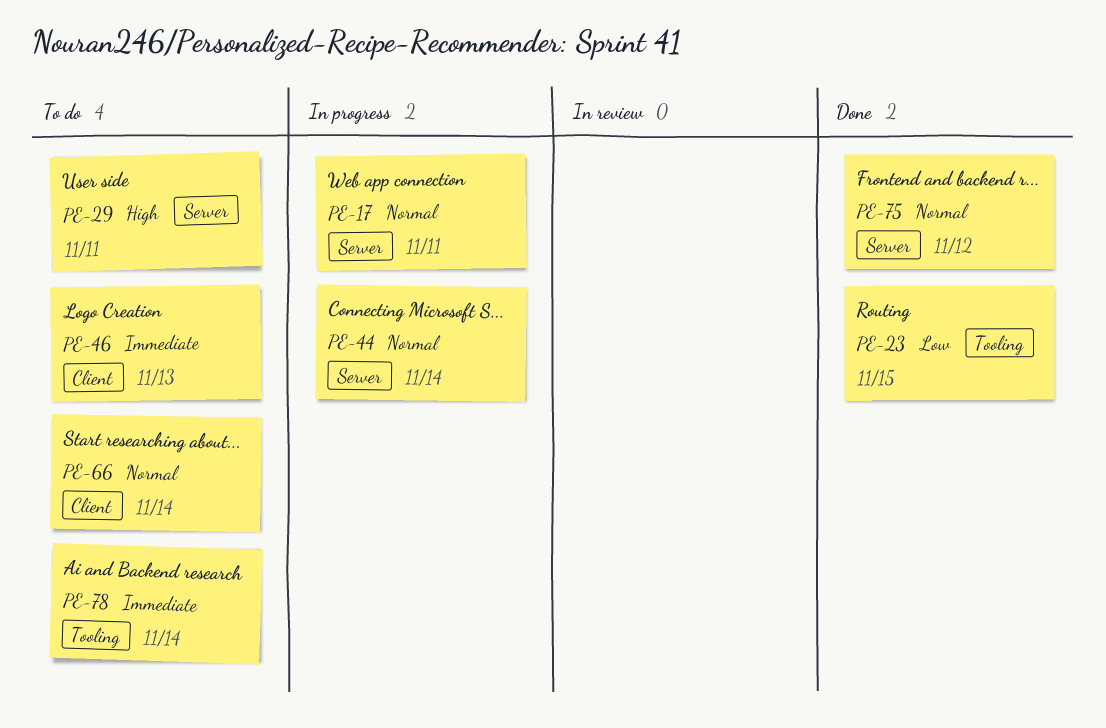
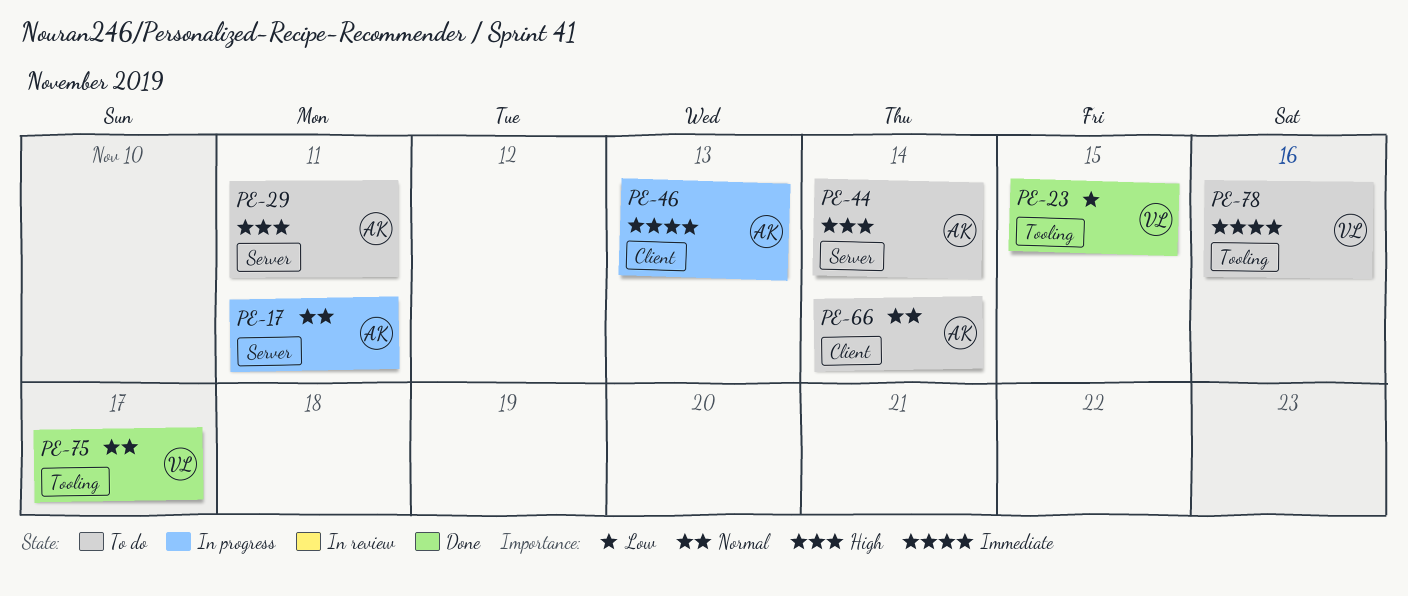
PE-44, status: In progress -> To do
PE-44, priority: Normal -> High
PE-46, status: To do -> In progress
PE-75, label: Server -> Tooling
PE-75, due: Nov 12 -> Nov 17
PE-78, due: Nov 14 -> Nov 16

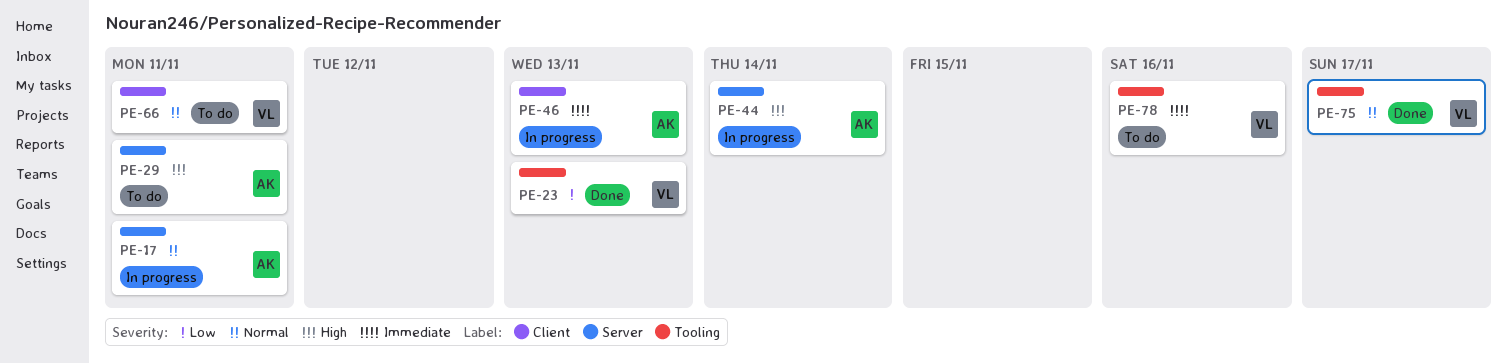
PE-23, due: Nov 15 -> Nov 13
PE-44, status: To do -> In progress
PE-66, owner: AK -> VL
PE-66, due: Nov 14 -> Nov 11

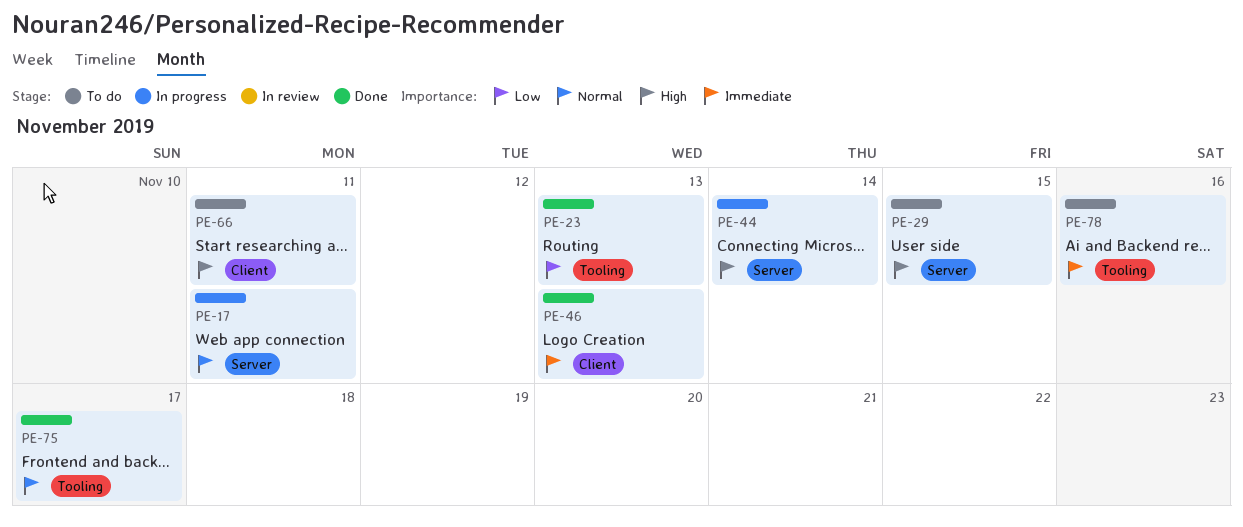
PE-29, due: Nov 11 -> Nov 15
PE-46, status: In progress -> Done
PE-66, priority: Normal -> High

